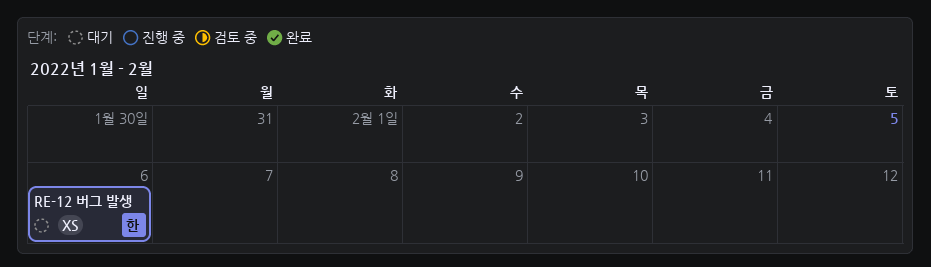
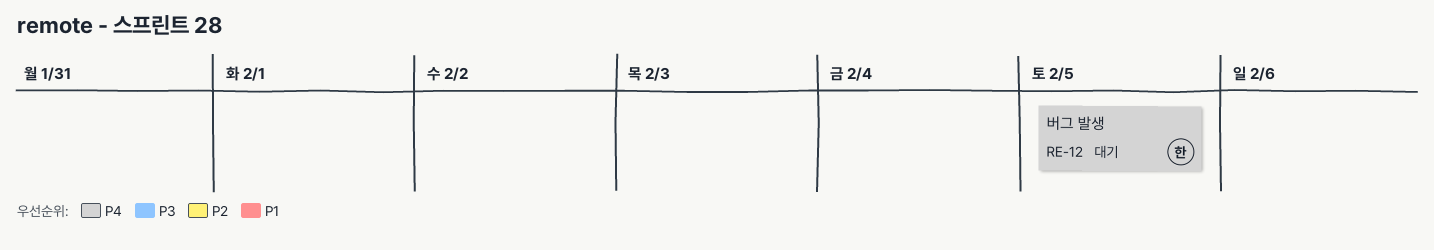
RE-12, due: Feb 6 -> Feb 5

